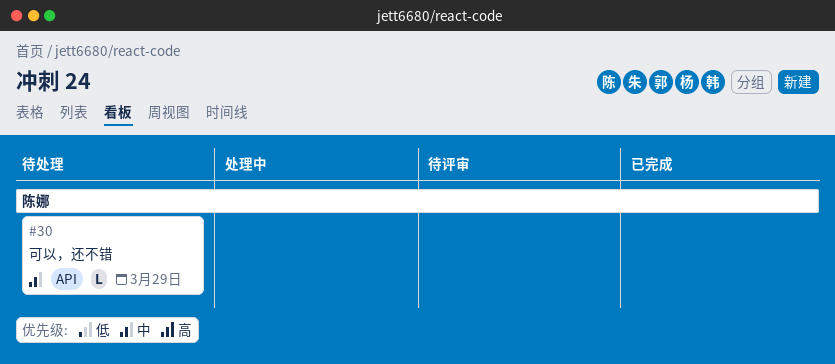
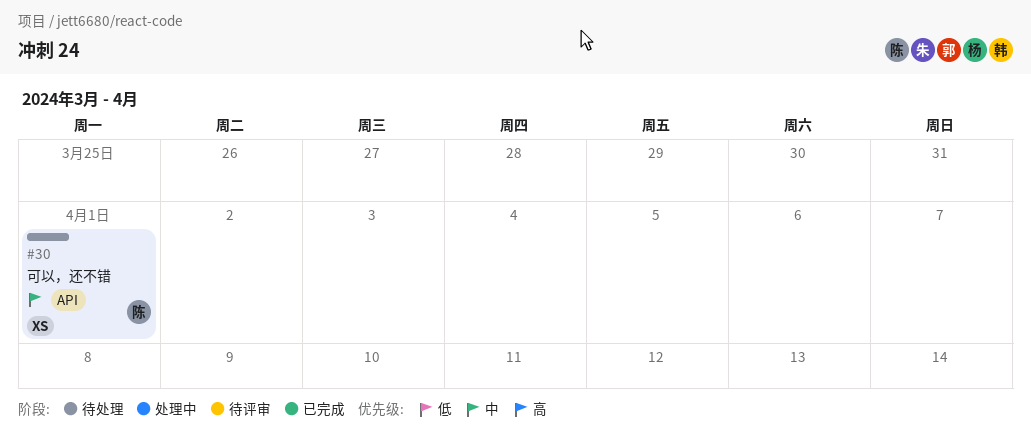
#30, estimate: L -> XS
#30, due: Mar 29 -> Apr 1

